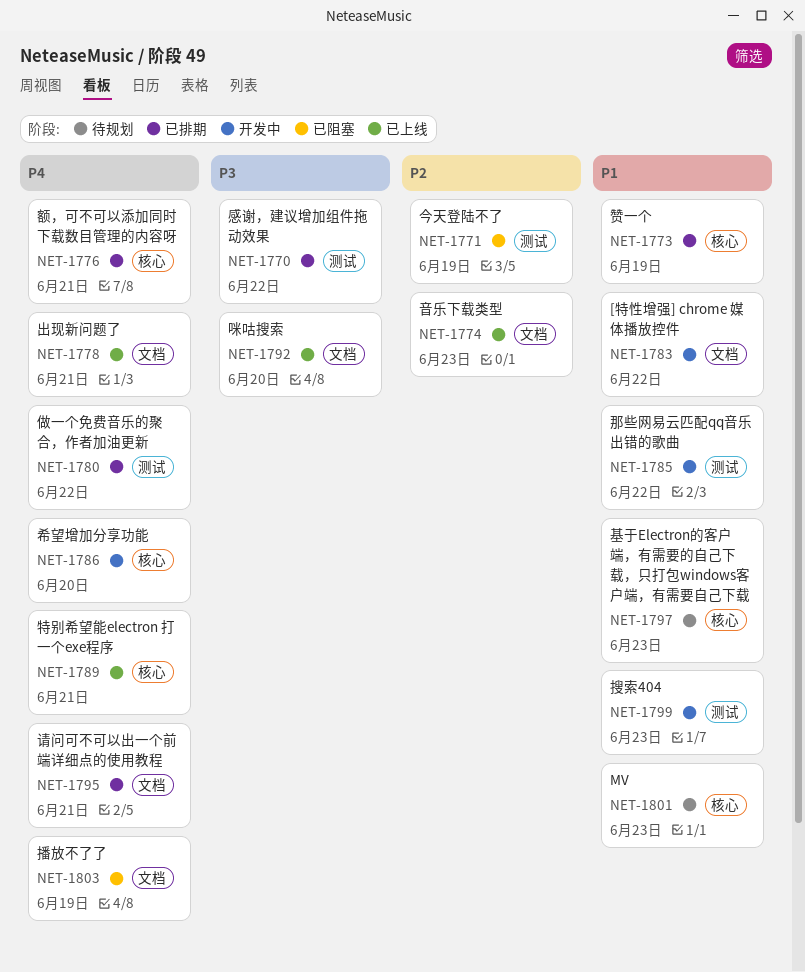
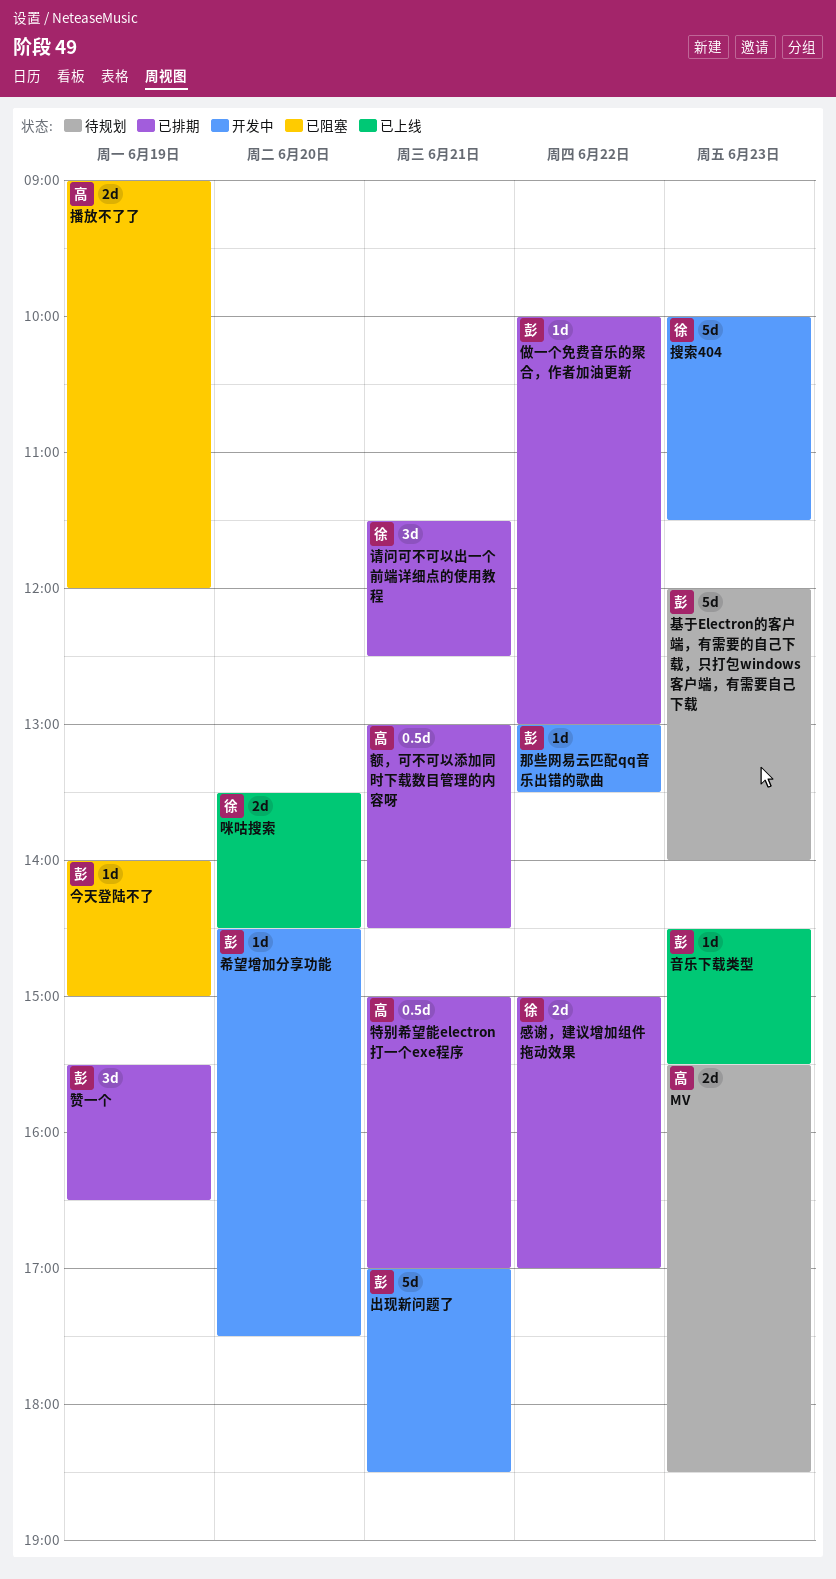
[特性增强] chrome 媒体播放控件: present -> none
出现新问题了, status: 已上线 -> 开发中
特别希望能electron 打一个exe程序, status: 已上线 -> 已排期

